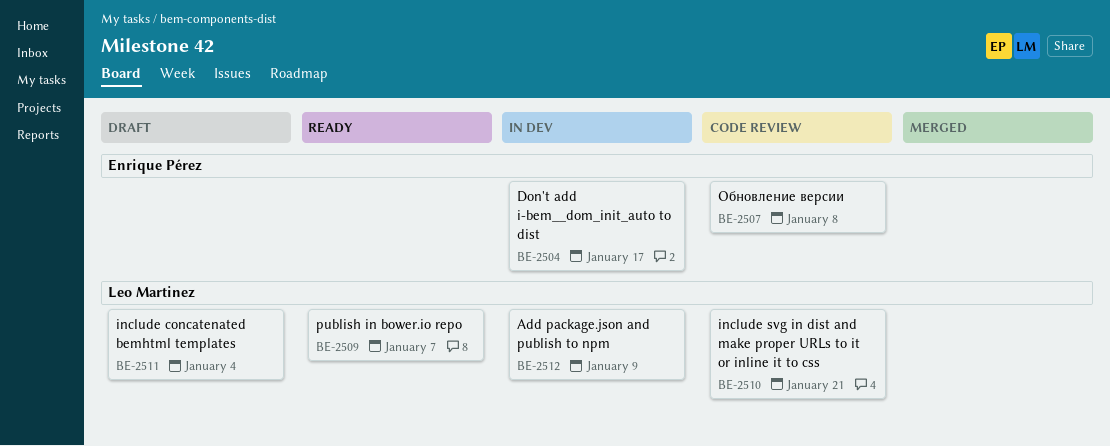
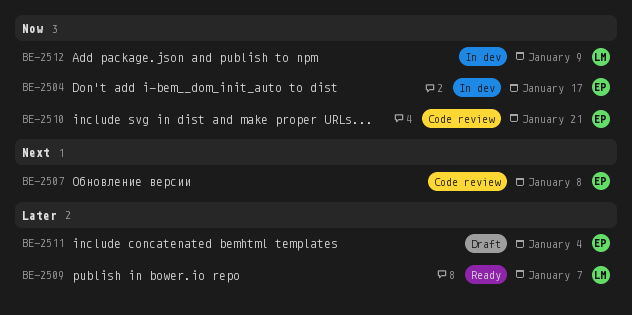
BE-2510, owner: Leo Martinez -> Enrique Pérez
BE-2511, owner: Leo Martinez -> Enrique Pérez

